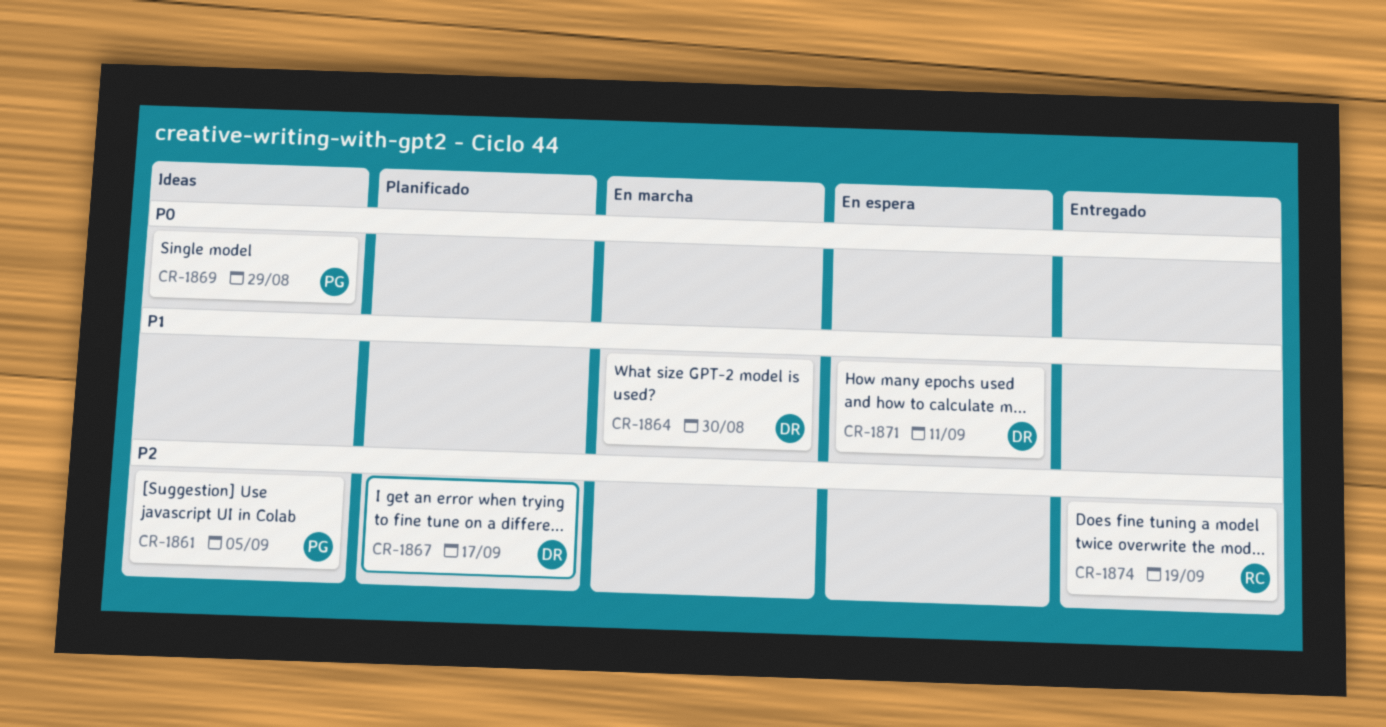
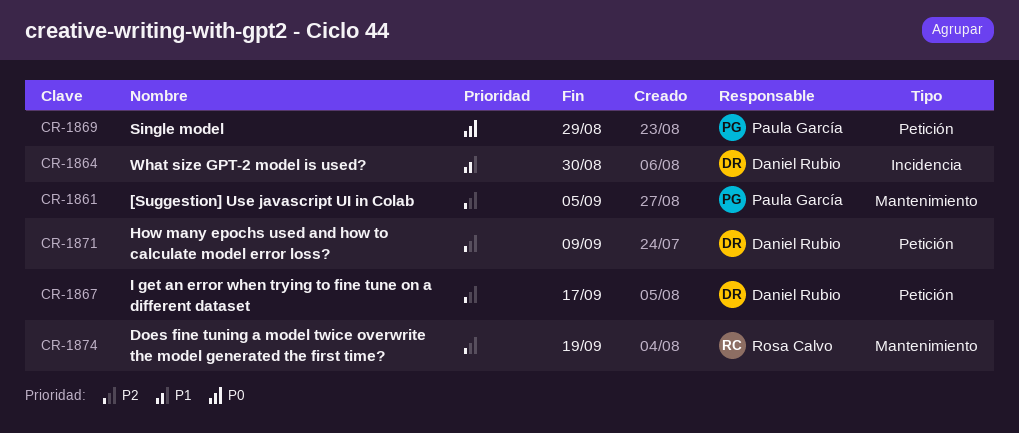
CR-1871, priority: P1 -> P2
CR-1871, due: Sep 11 -> Sep 9

